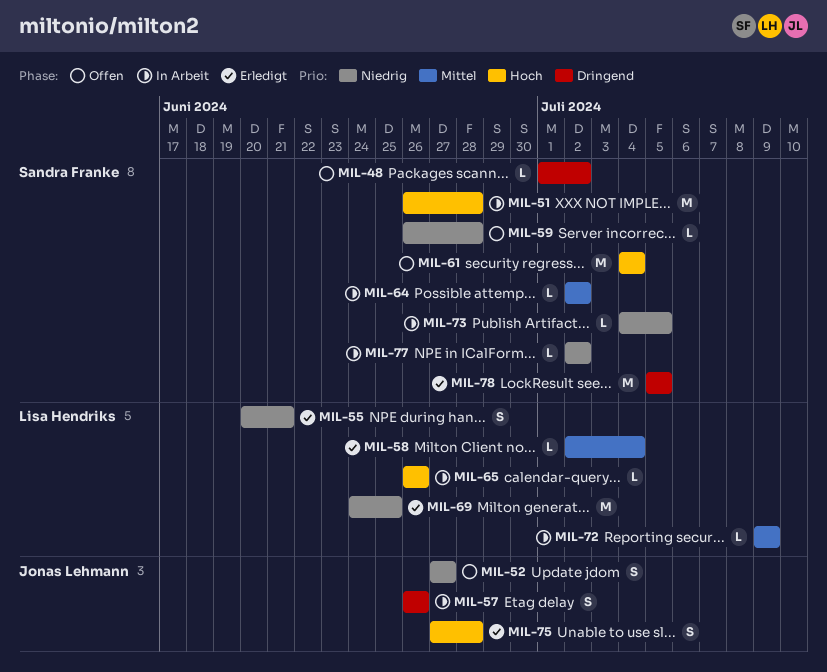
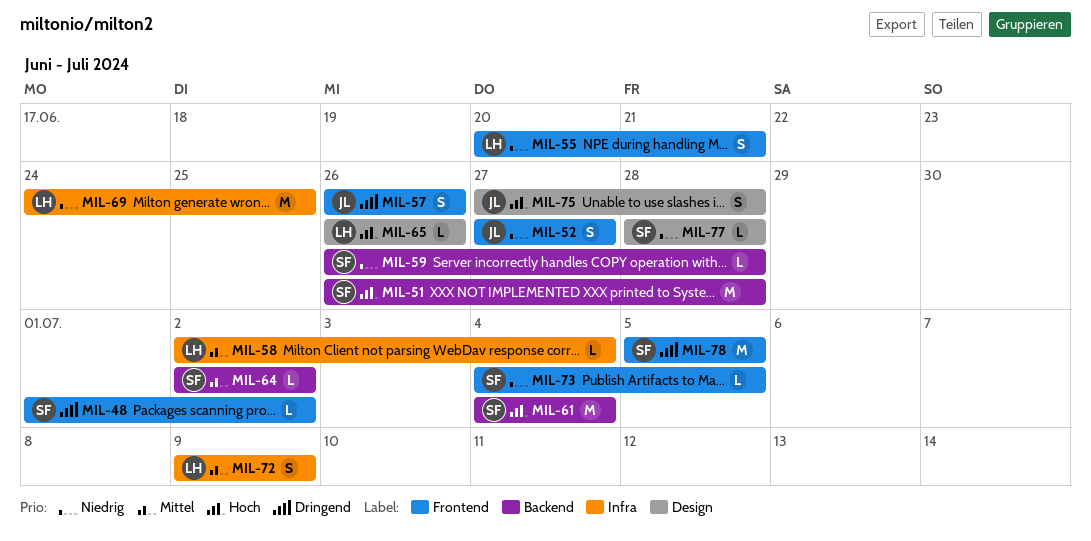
MIL-72, estimate: L -> S
MIL-77, start: Jul 2 -> Jun 28
MIL-77, due: Jul 2 -> Jun 28

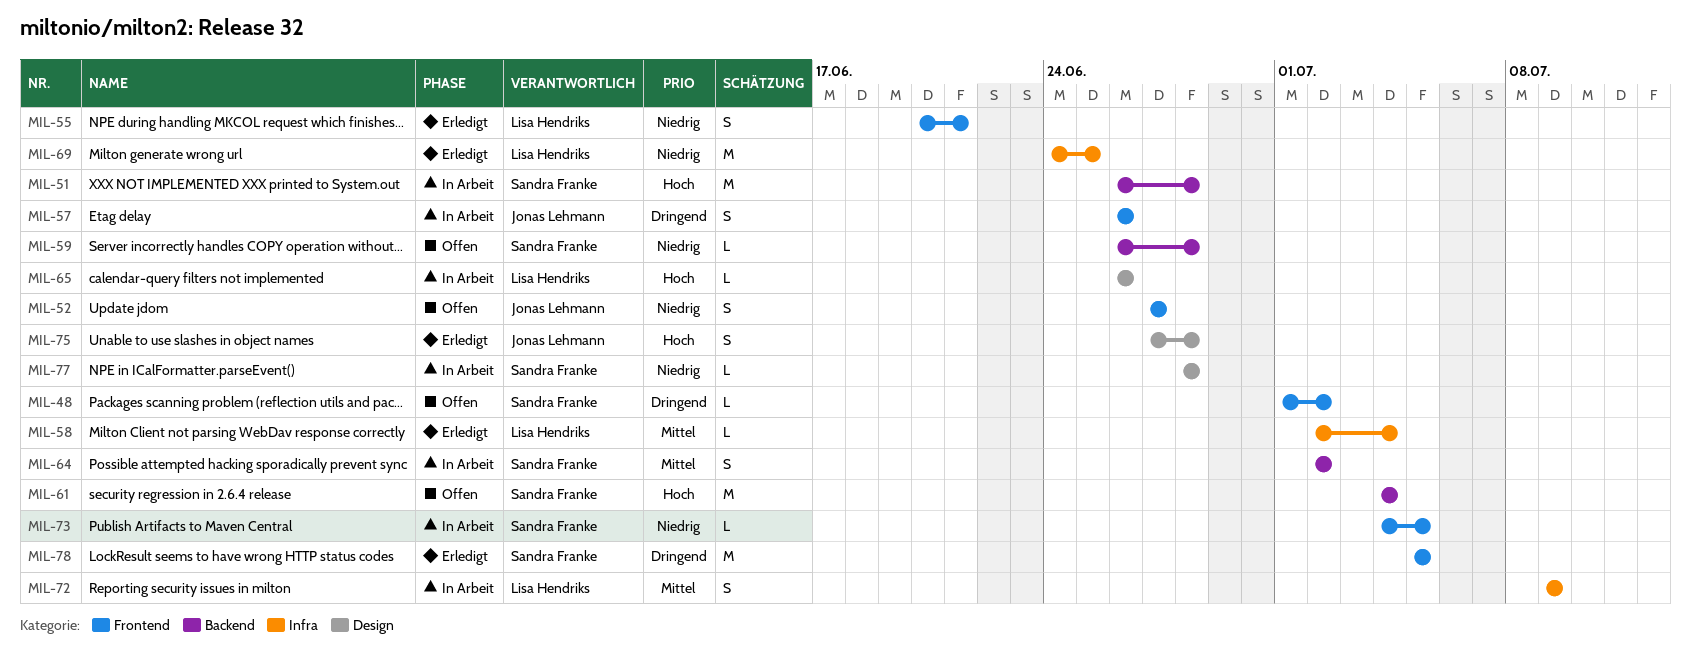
MIL-64, estimate: L -> S

